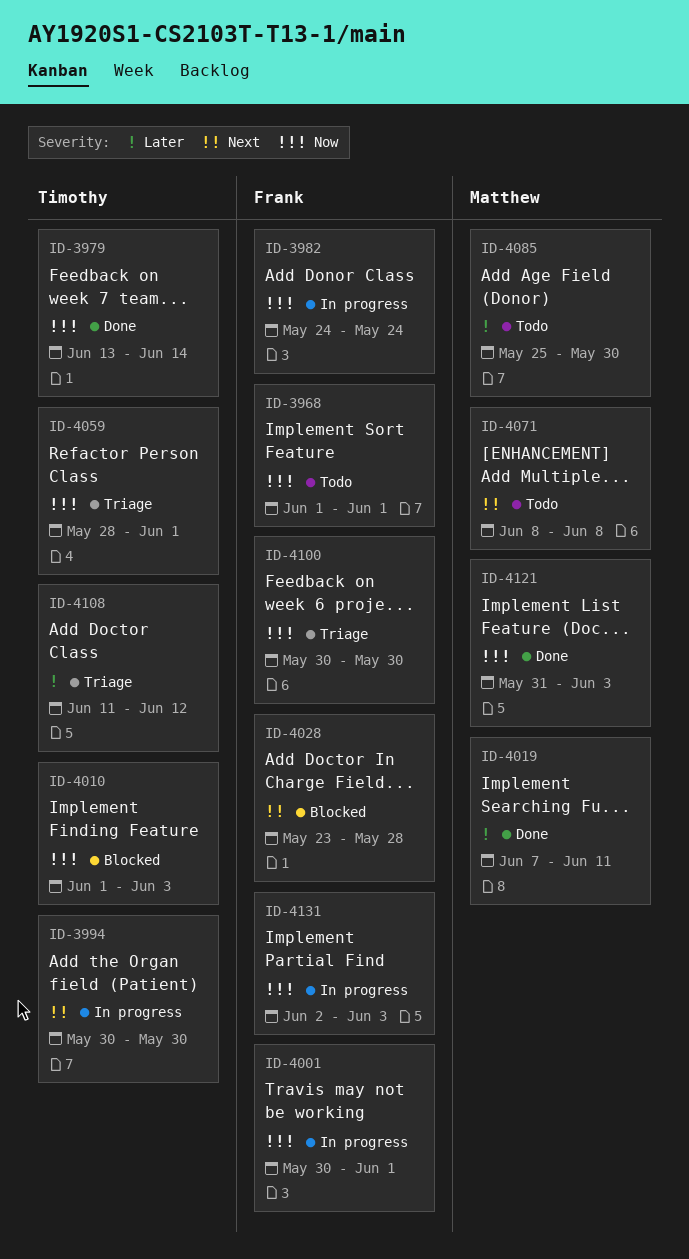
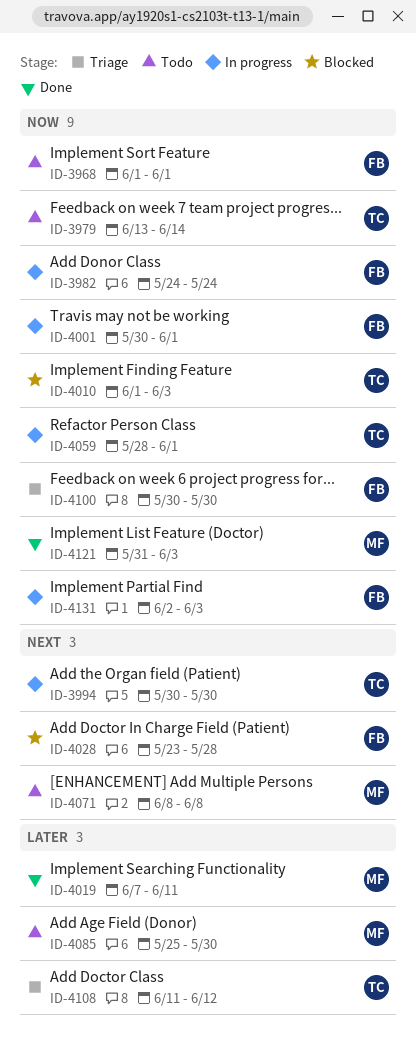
ID-3979, status: Done -> Todo
ID-4059, status: Triage -> In progress

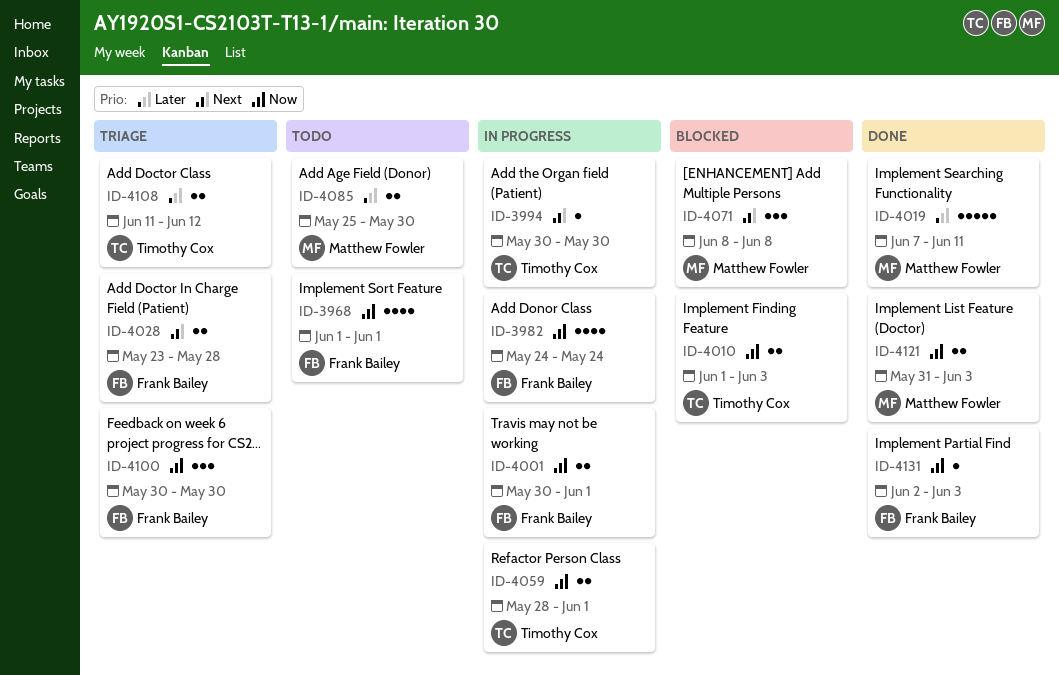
ID-3979: present -> none
ID-4028, status: Blocked -> Triage
ID-4071, status: Todo -> Blocked
ID-4131, status: In progress -> Done

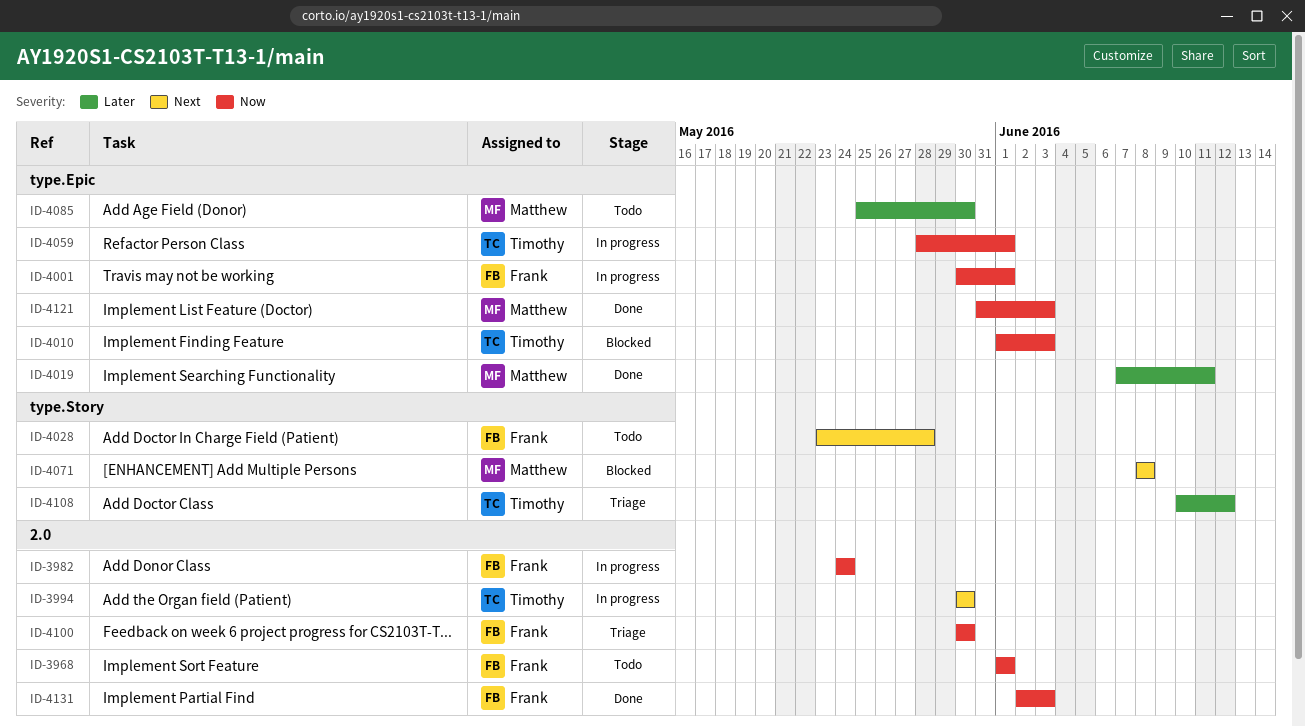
ID-4028, status: Triage -> Todo
ID-4108, start: Jun 11 -> Jun 10

